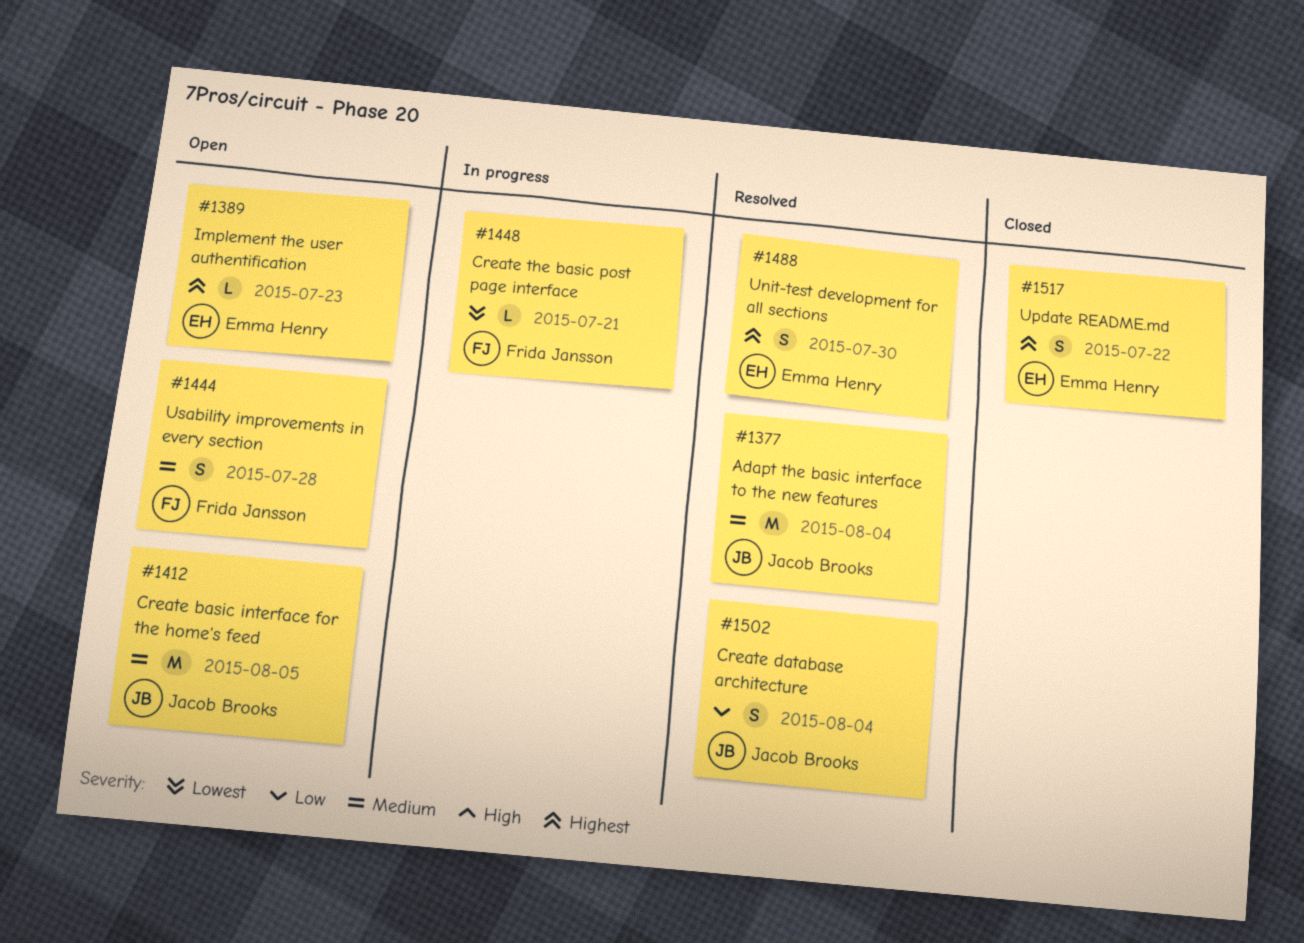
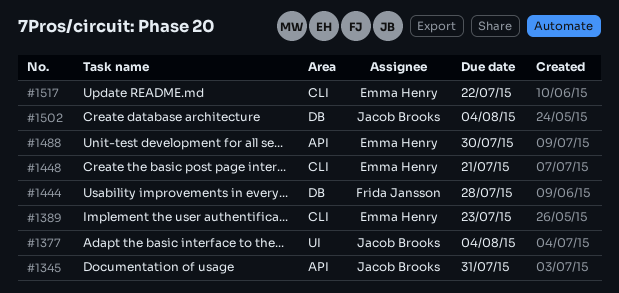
#1345: none -> present
#1412: present -> none
#1448, owner: Frida Jansson -> Emma Henry

